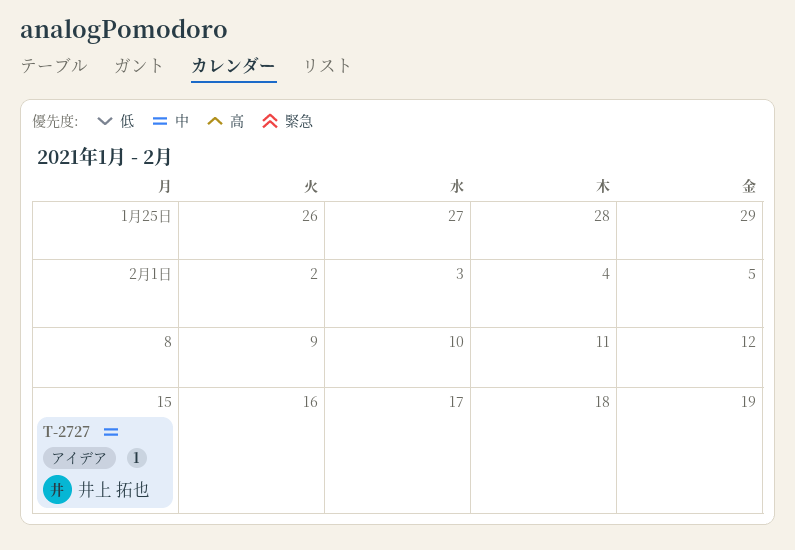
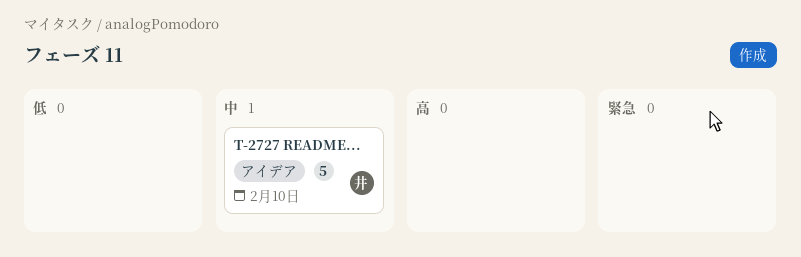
T-2727, estimate: 1 -> 5
T-2727, due: Feb 15 -> Feb 10

